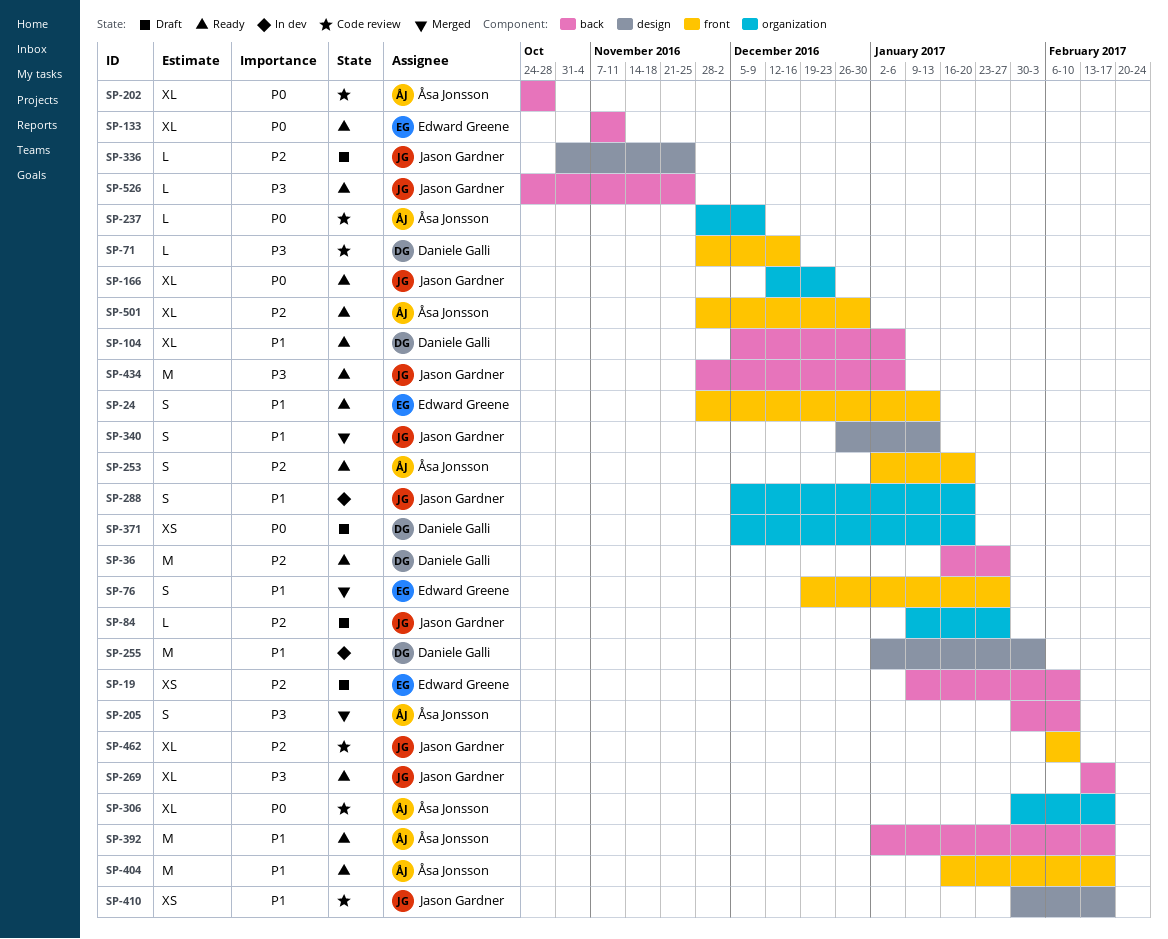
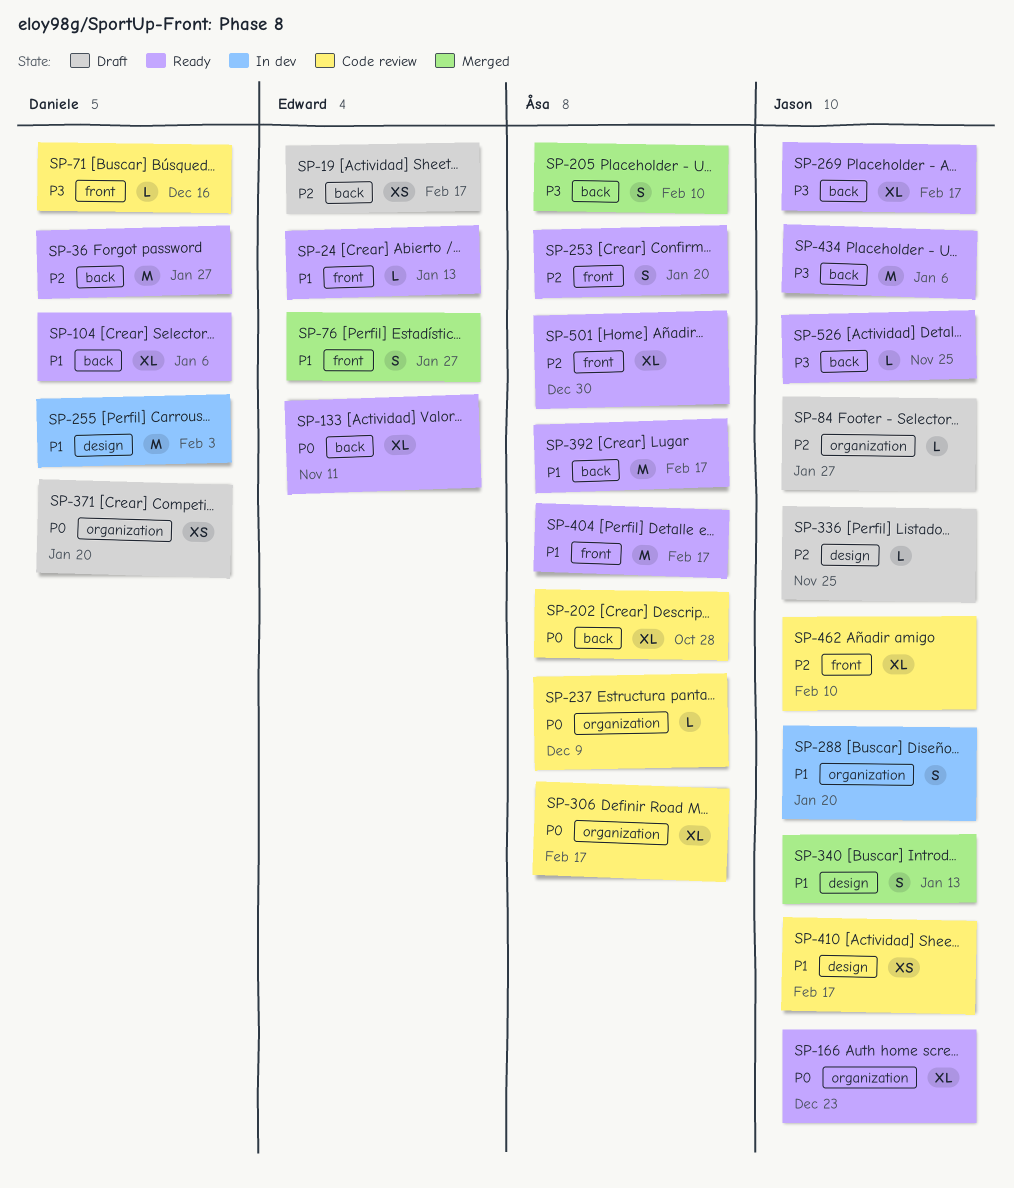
SP-19, due: Feb 10 -> Feb 17
SP-24, estimate: S -> L

